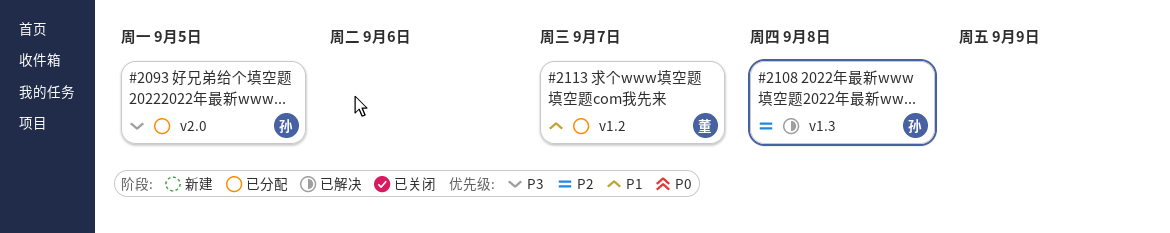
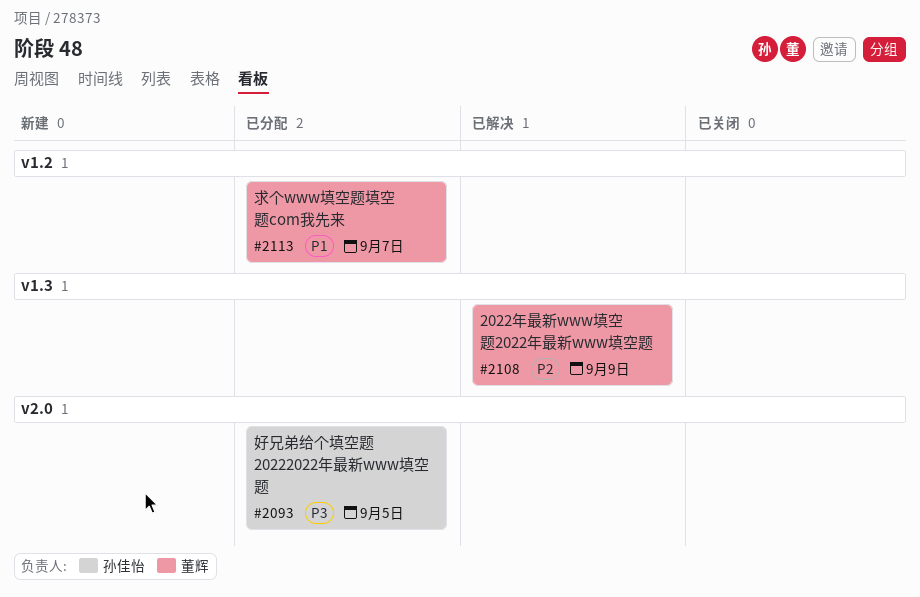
#2108, owner: 孙佳怡 -> 董辉
#2108, due: Sep 8 -> Sep 9

